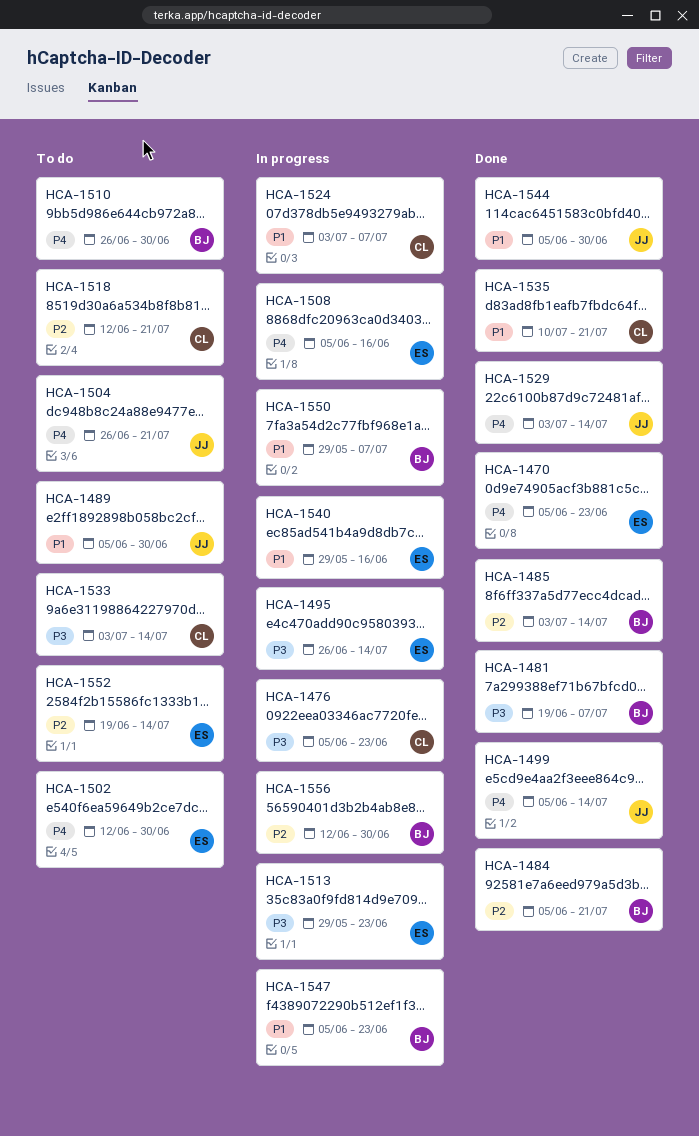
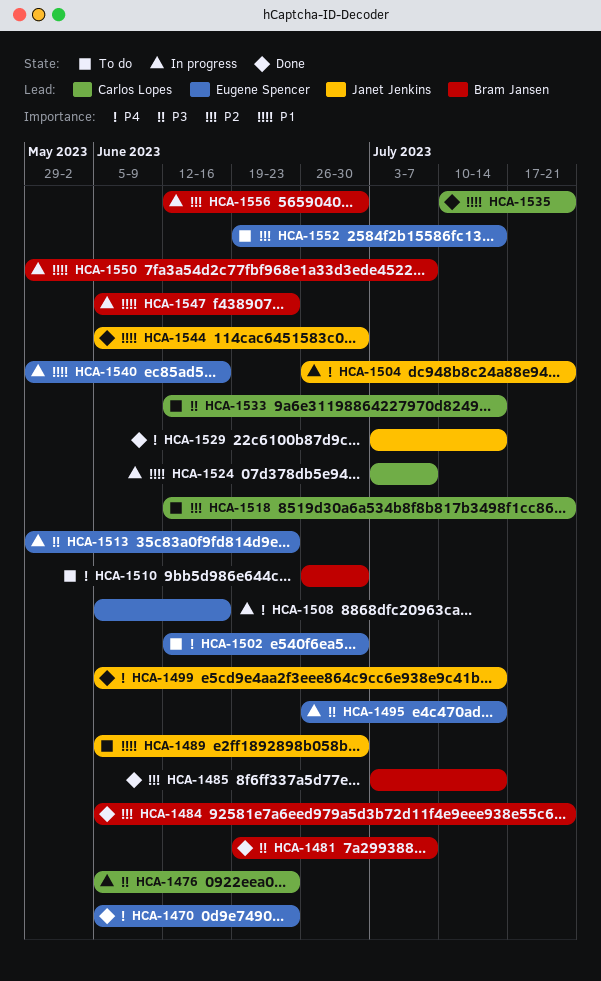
HCA-1504, status: To do -> In progress
HCA-1533, start: Jul 3 -> Jun 12

